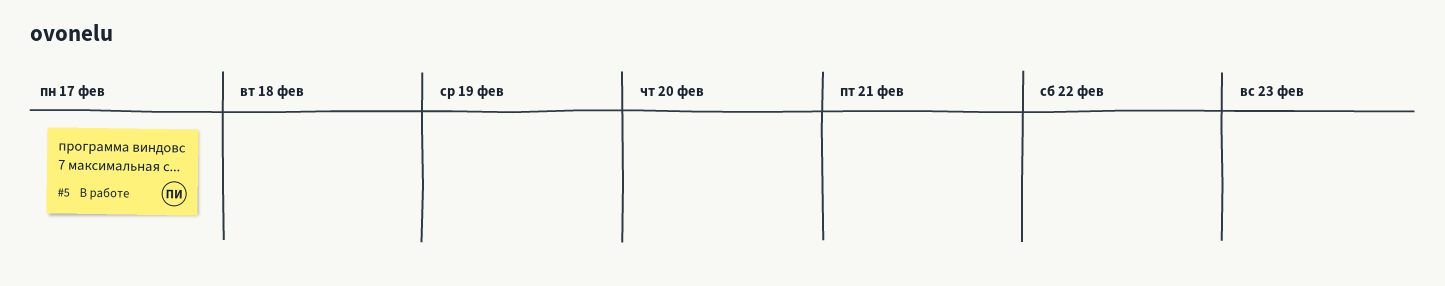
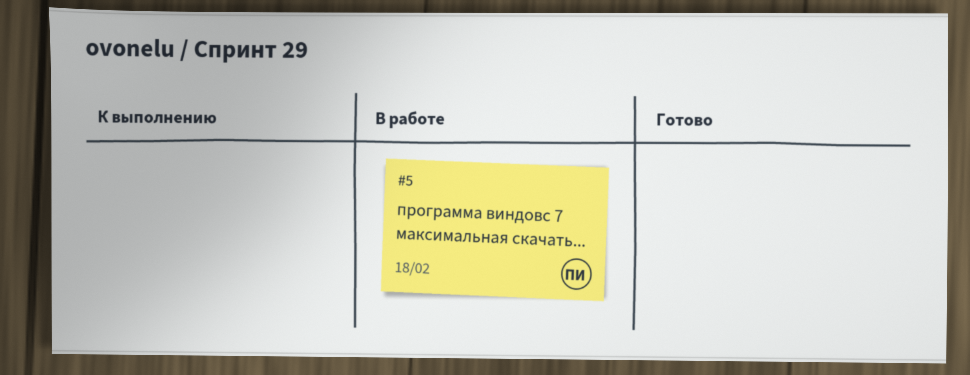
#5, due: Feb 17 -> Feb 18

